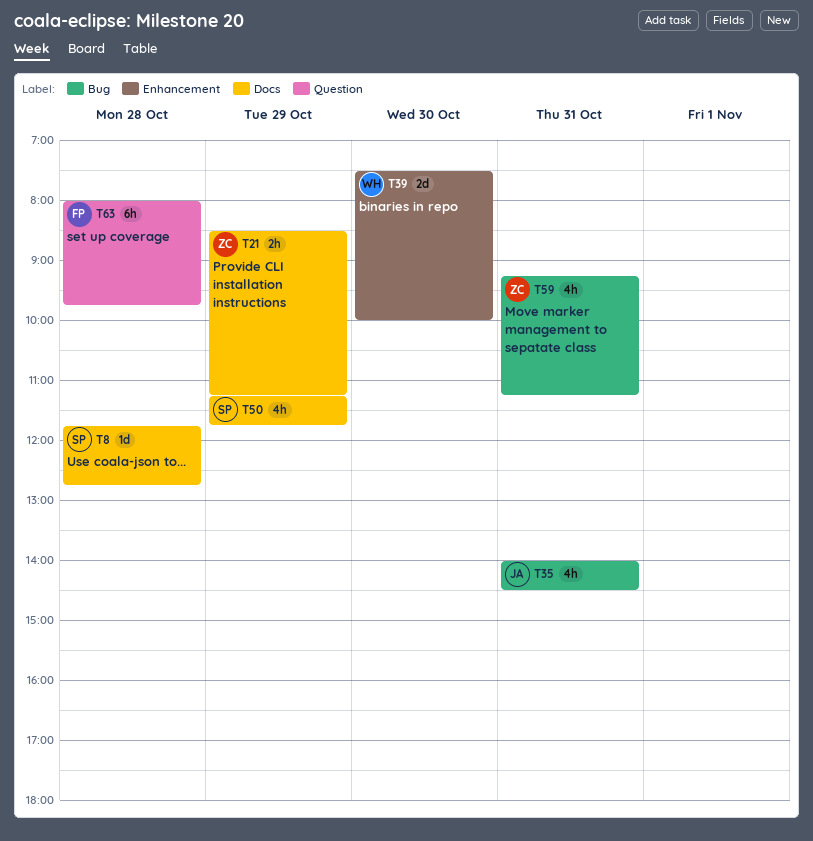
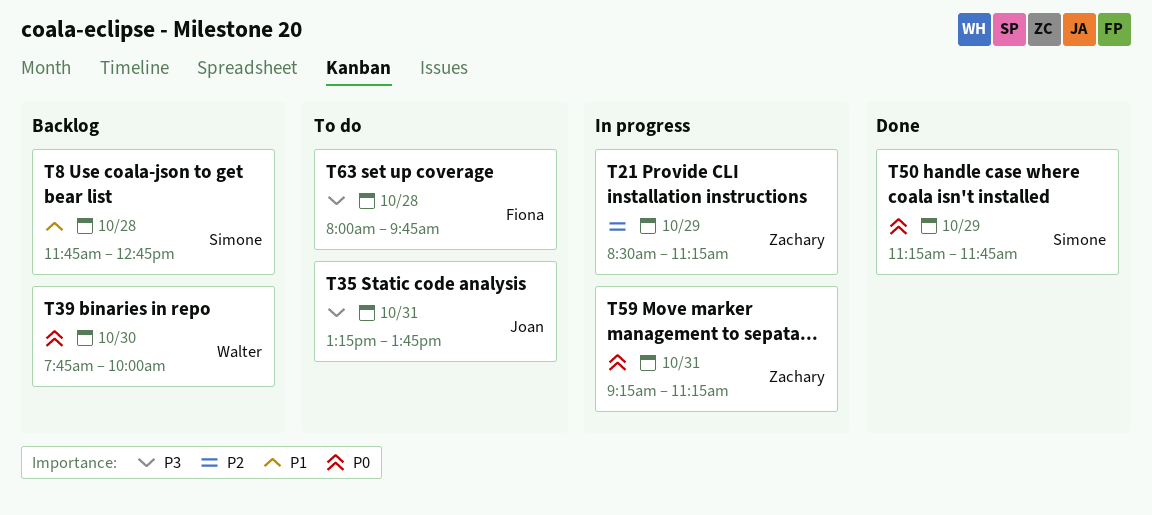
T35, begins: 14:00 -> 13:15
T35, ends: 14:30 -> 13:45
T39, begins: 07:30 -> 07:45

